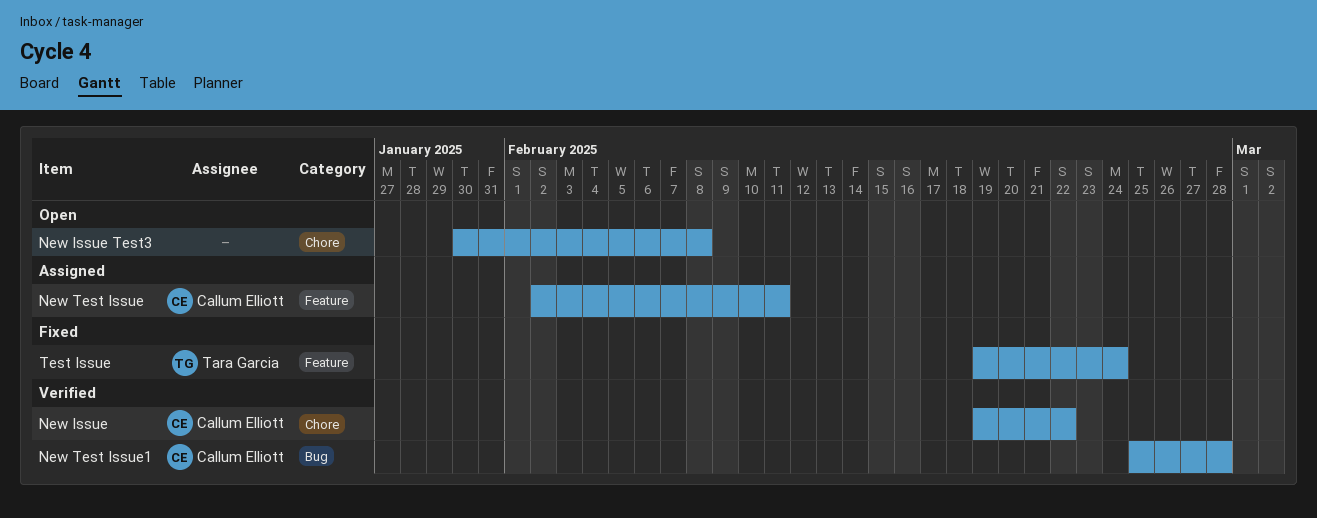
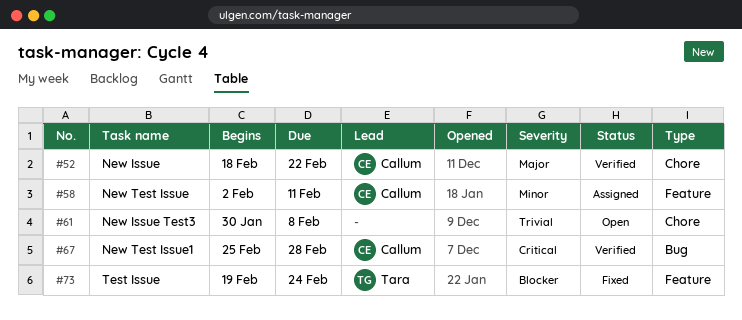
New Issue, start: Feb 19 -> Feb 18

